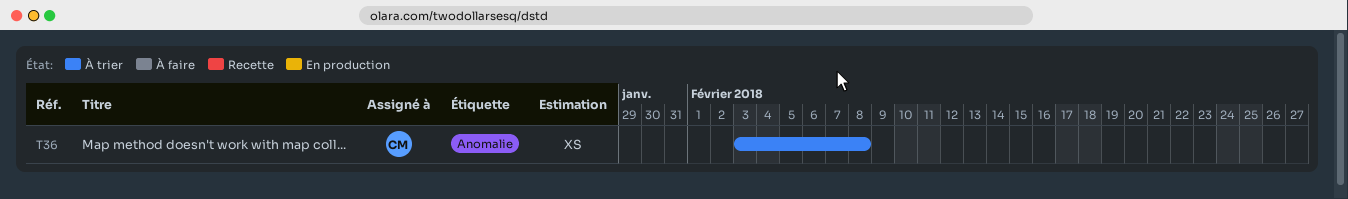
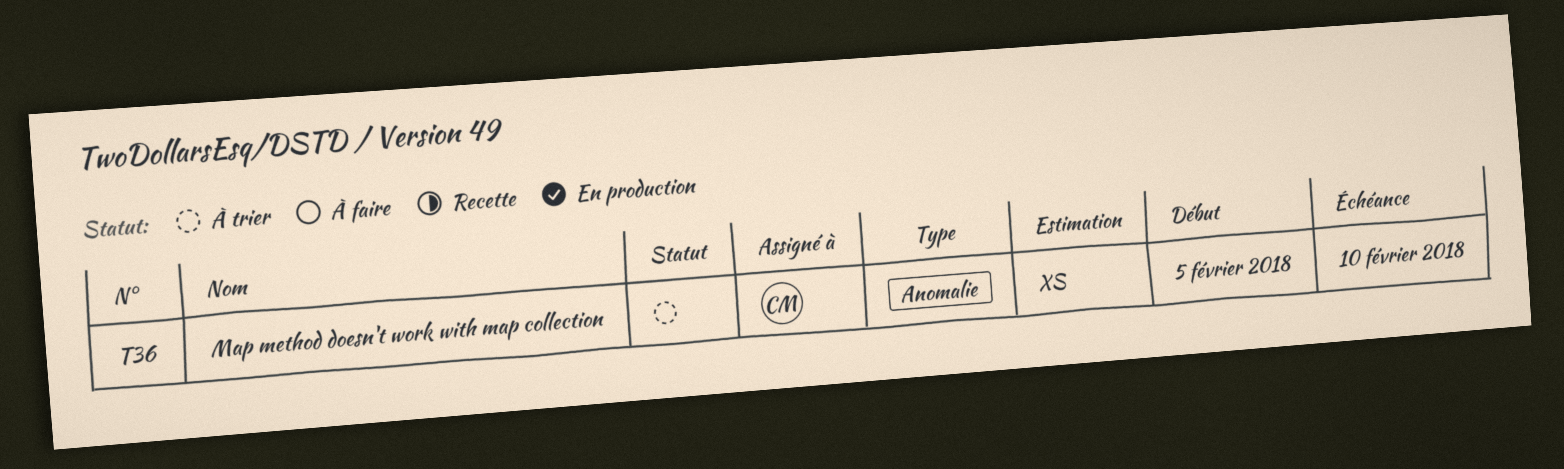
T36, start: Feb 3 -> Feb 5
T36, due: Feb 8 -> Feb 10

